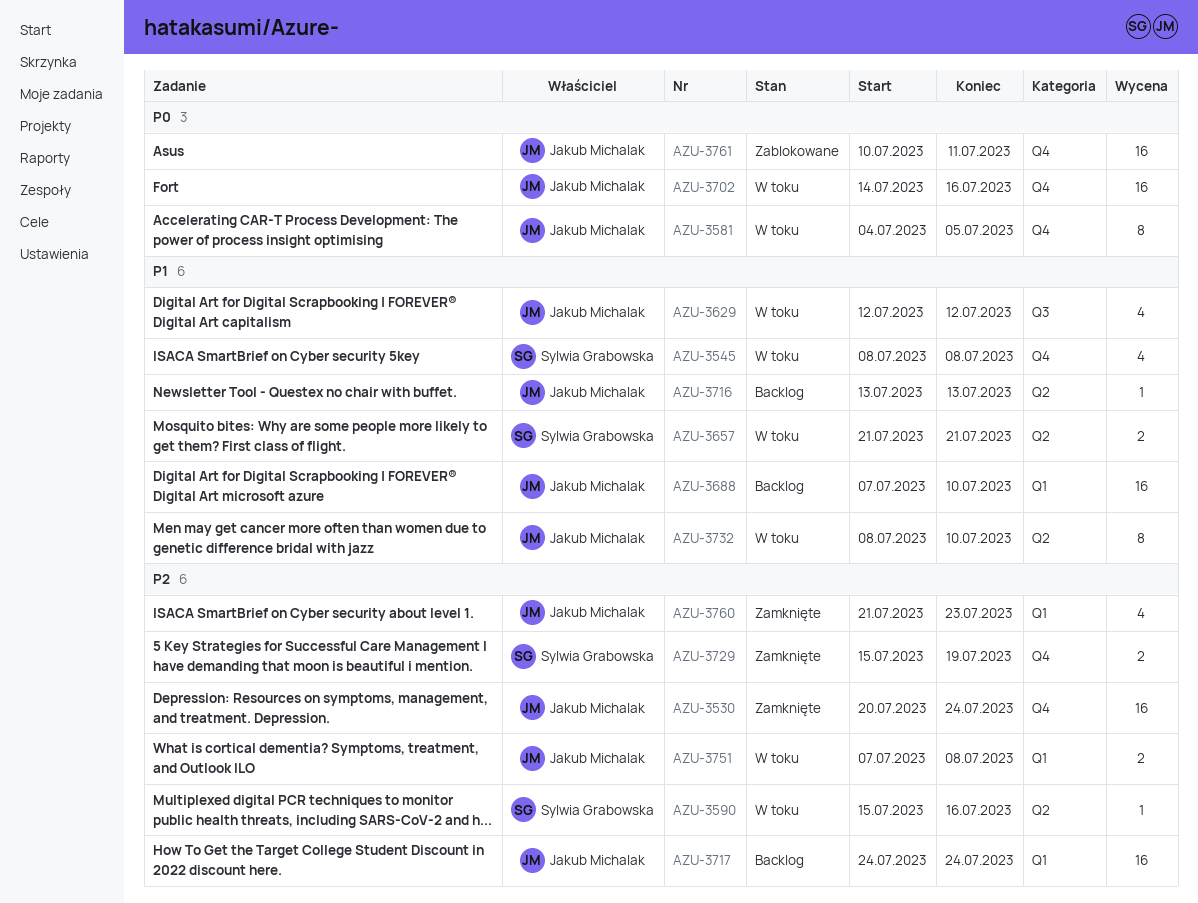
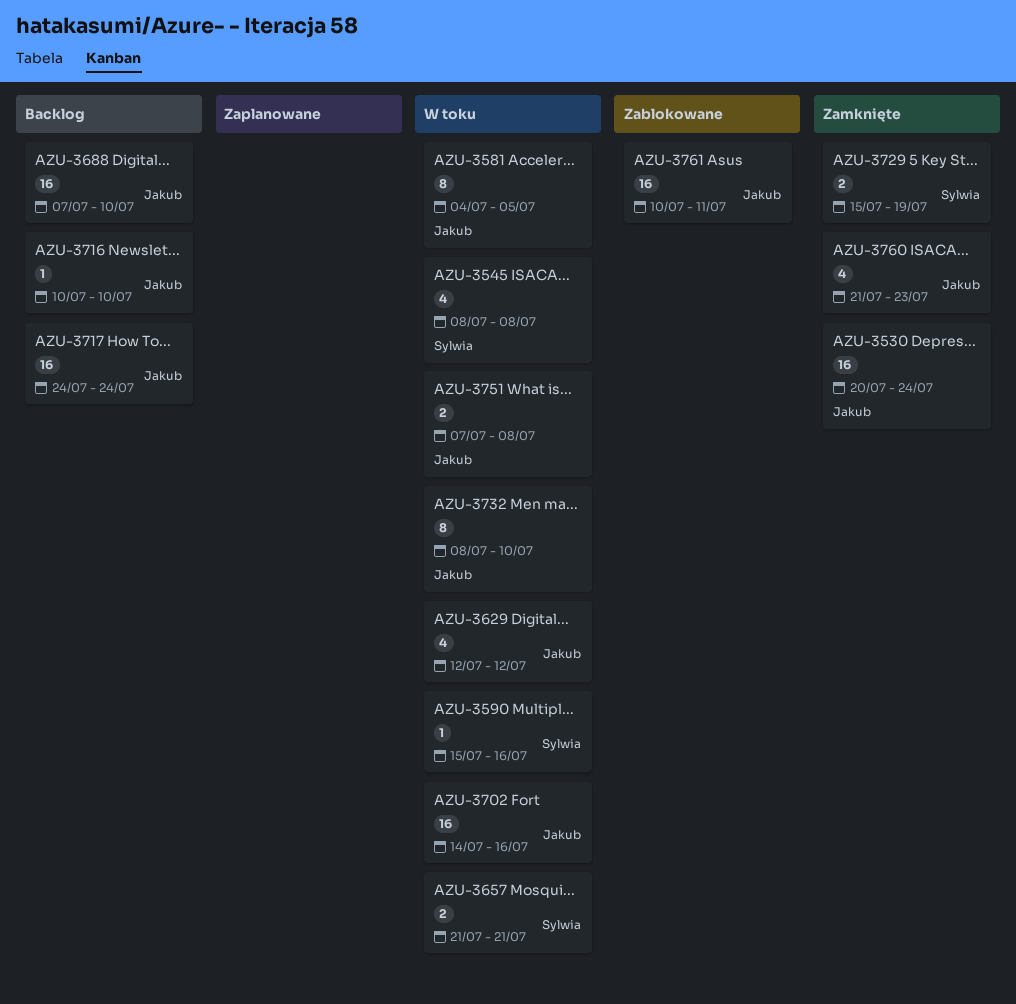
AZU-3716, start: Jul 13 -> Jul 10
AZU-3716, due: Jul 13 -> Jul 10

